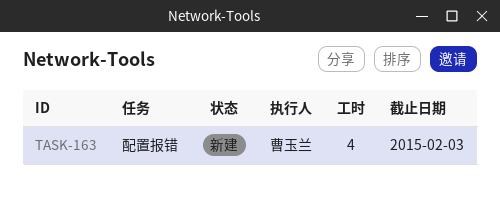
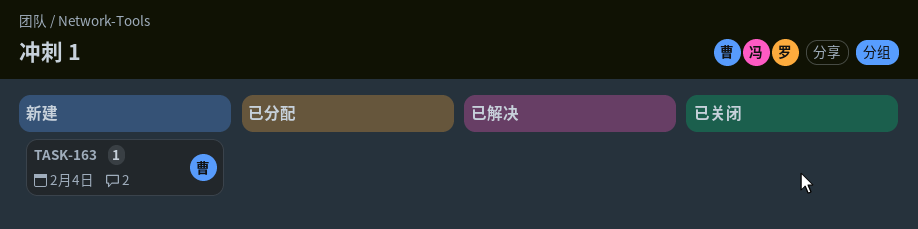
TASK-163, estimate: 4 -> 1
TASK-163, due: Feb 3 -> Feb 4

